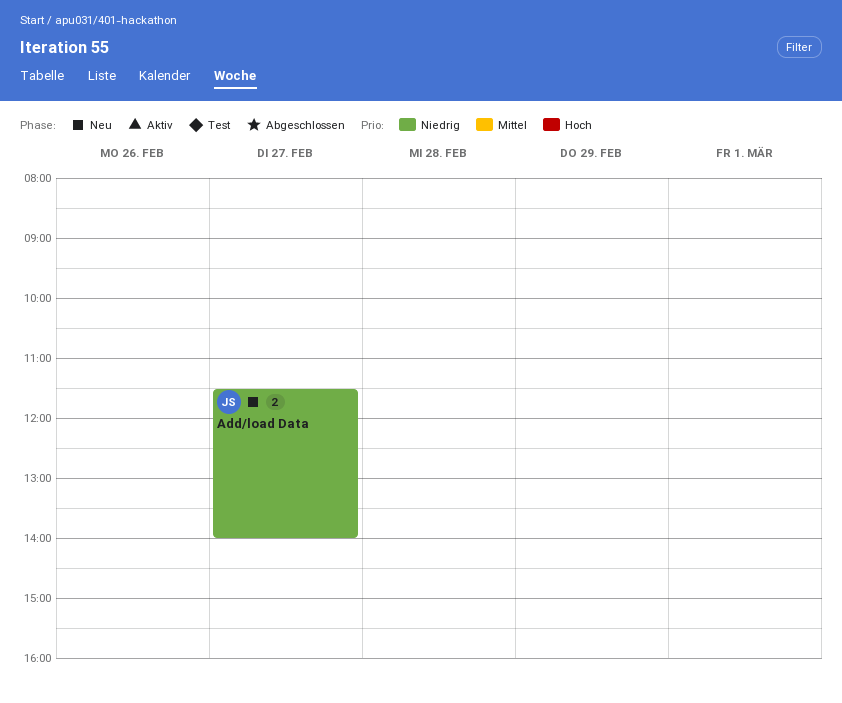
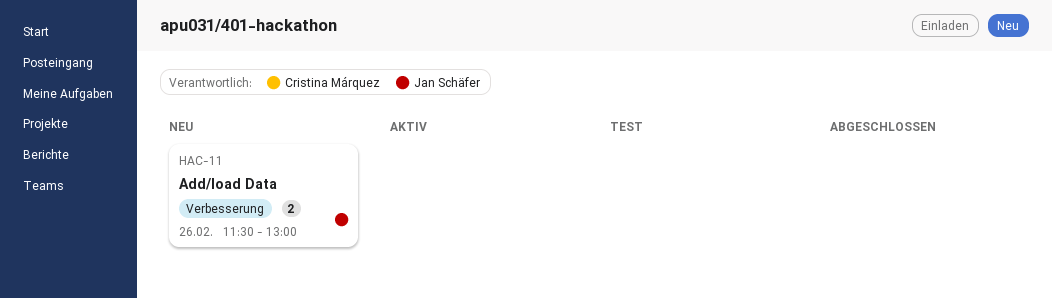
Add/load Data, day: Feb 27 -> Feb 26
Add/load Data, ends: 14:00 -> 13:00

